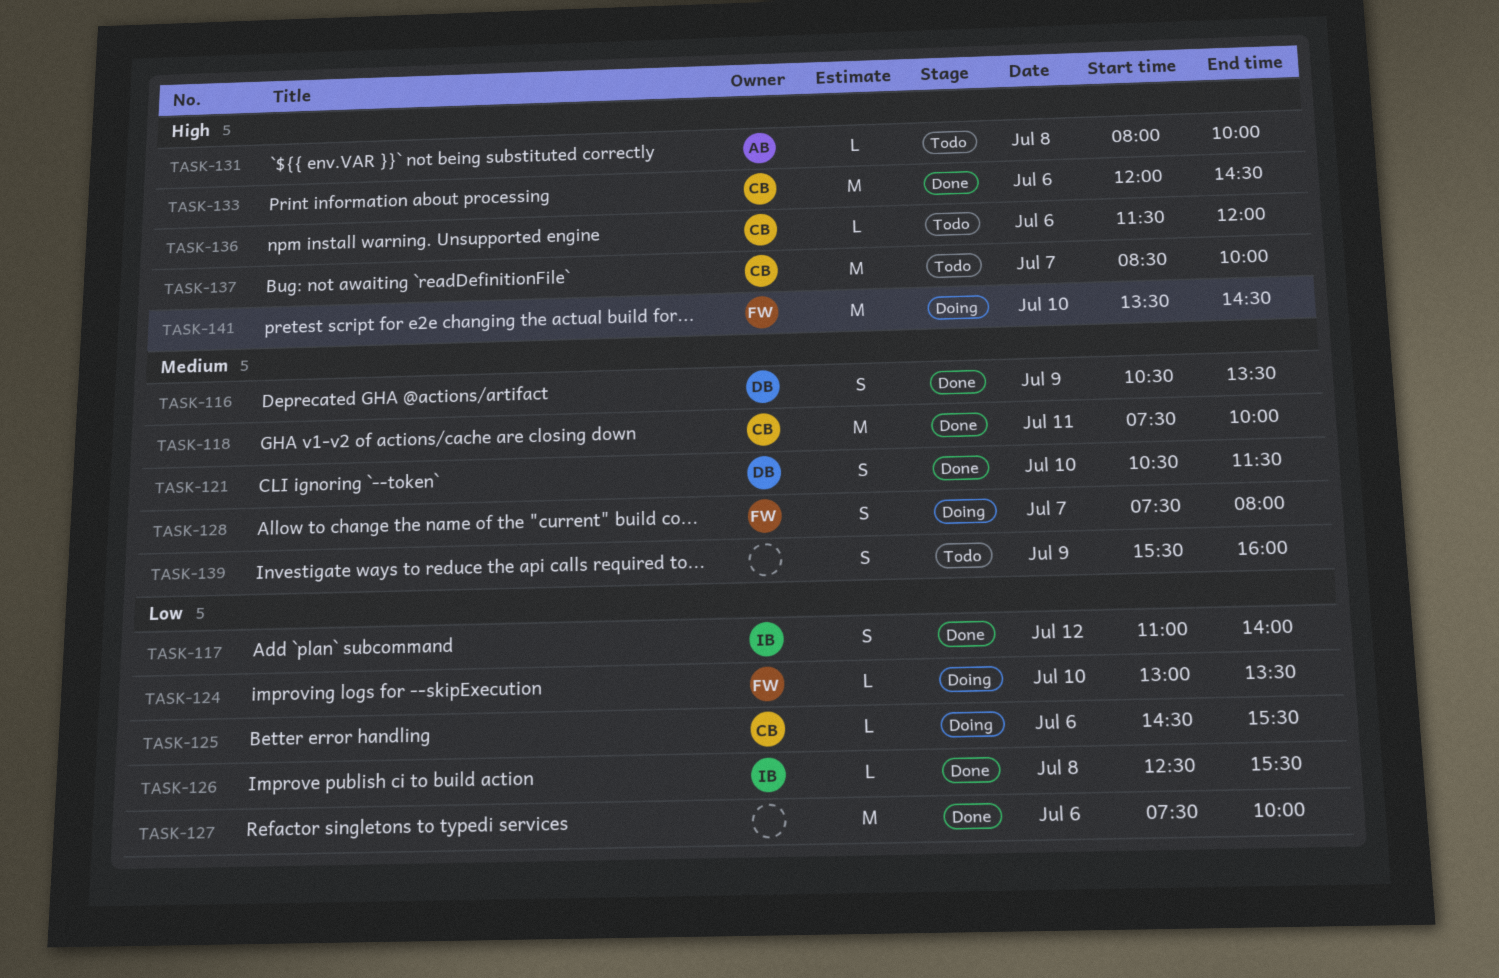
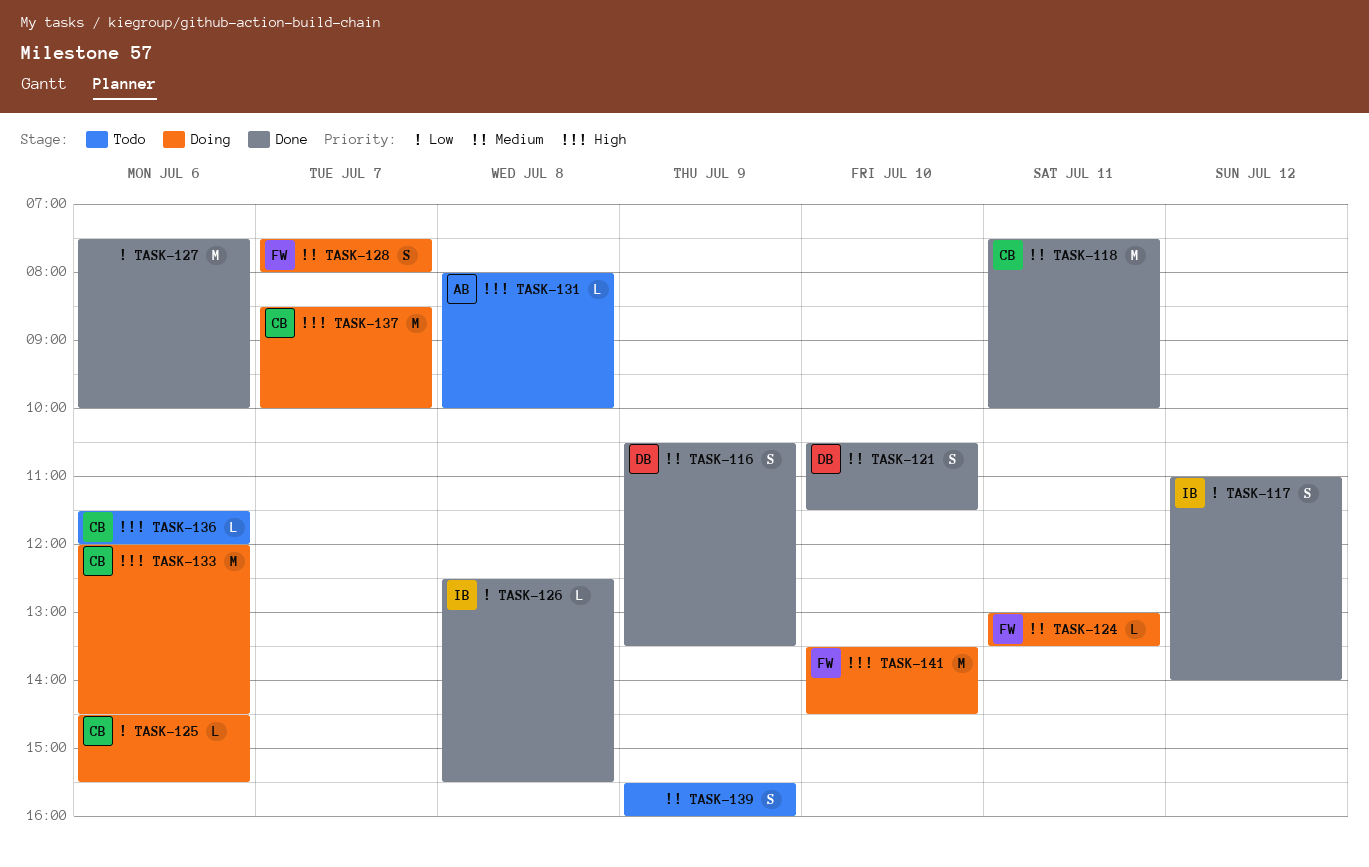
TASK-124, priority: Low -> Medium
TASK-124, day: Jul 10 -> Jul 11
TASK-133, status: Done -> Doing
TASK-137, status: Todo -> Doing

